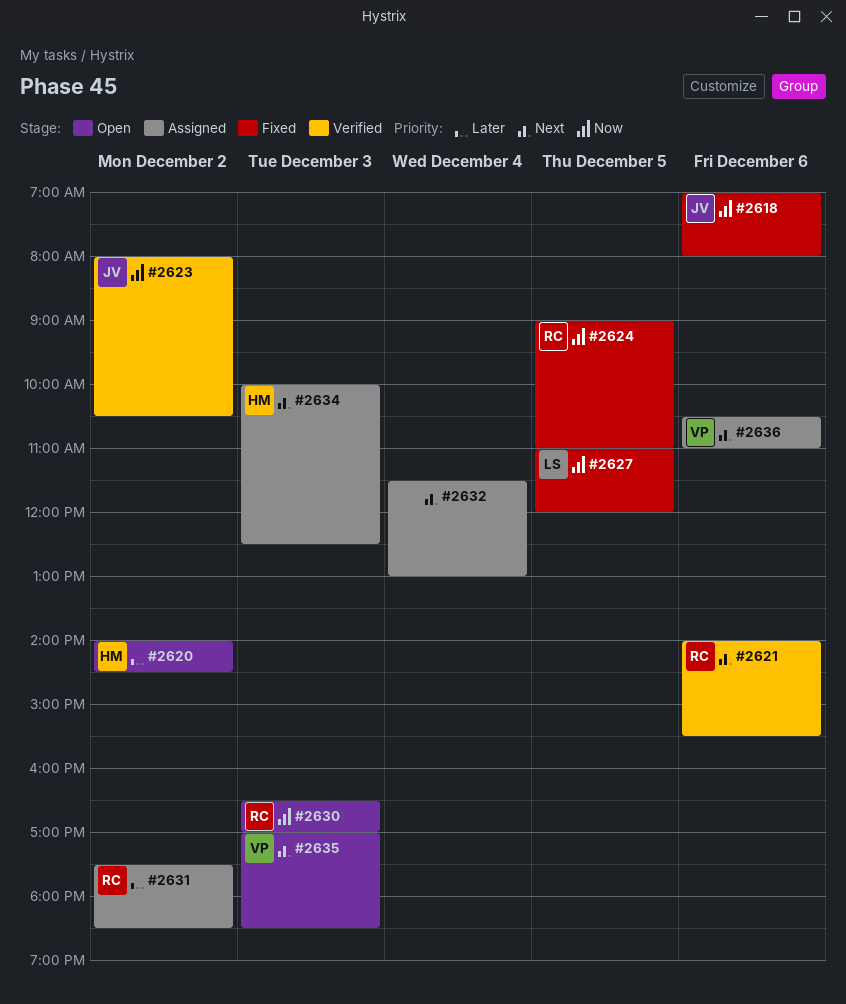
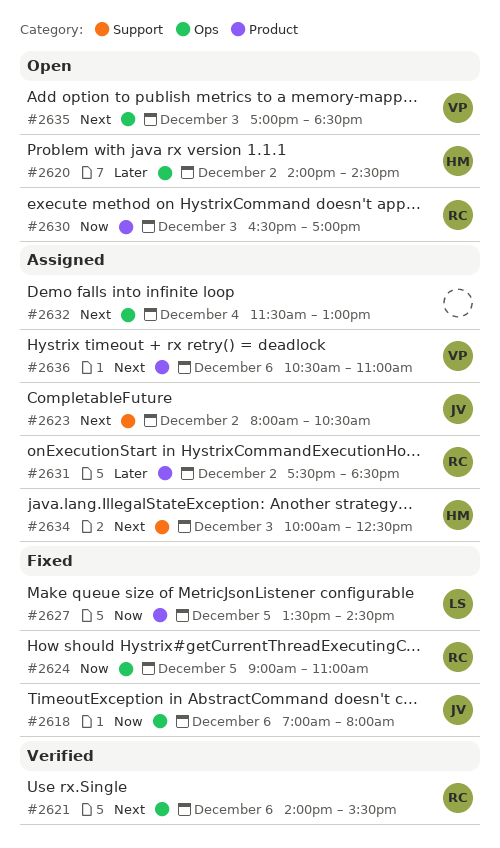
#2623, status: Verified -> Assigned
#2623, priority: Now -> Next
#2627, begins: 11:00 -> 13:30
#2627, ends: 12:00 -> 14:30

